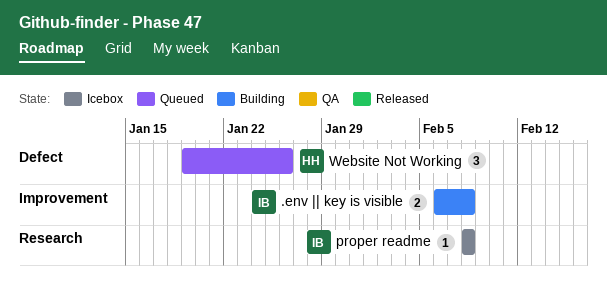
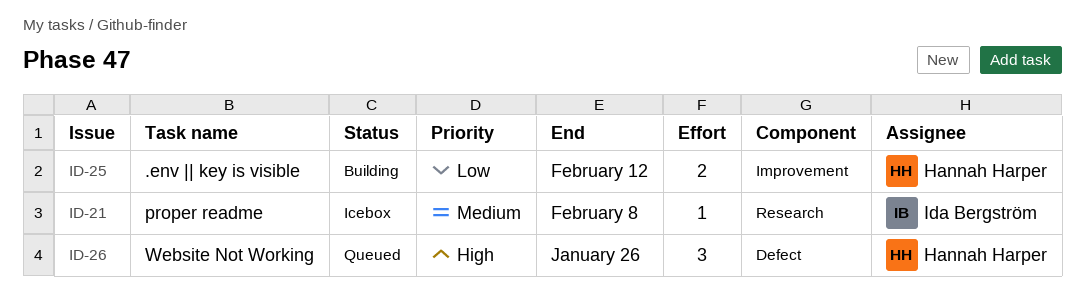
.env || key is visible, owner: Ida Bergström -> Hannah Harper
.env || key is visible, due: Feb 8 -> Feb 12

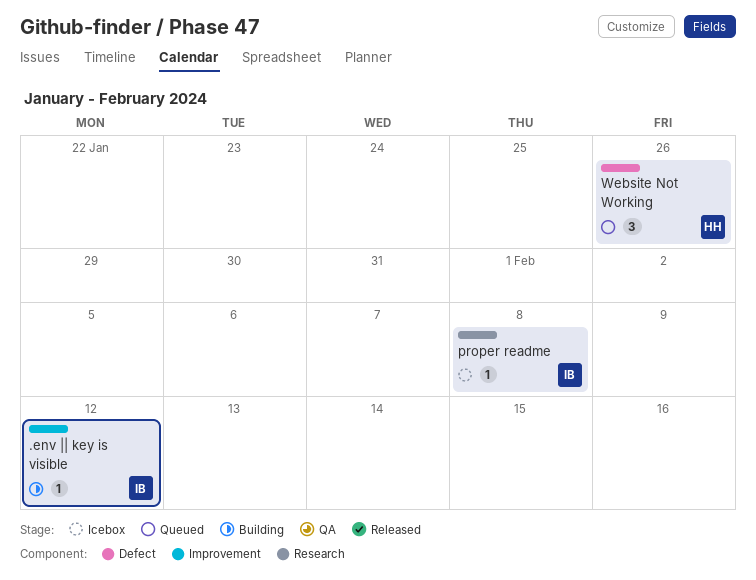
.env || key is visible, owner: Hannah Harper -> Ida Bergström
.env || key is visible, estimate: 2 -> 1

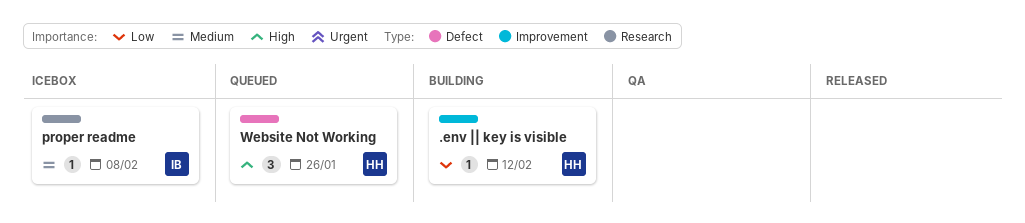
.env || key is visible, owner: IB -> HH

